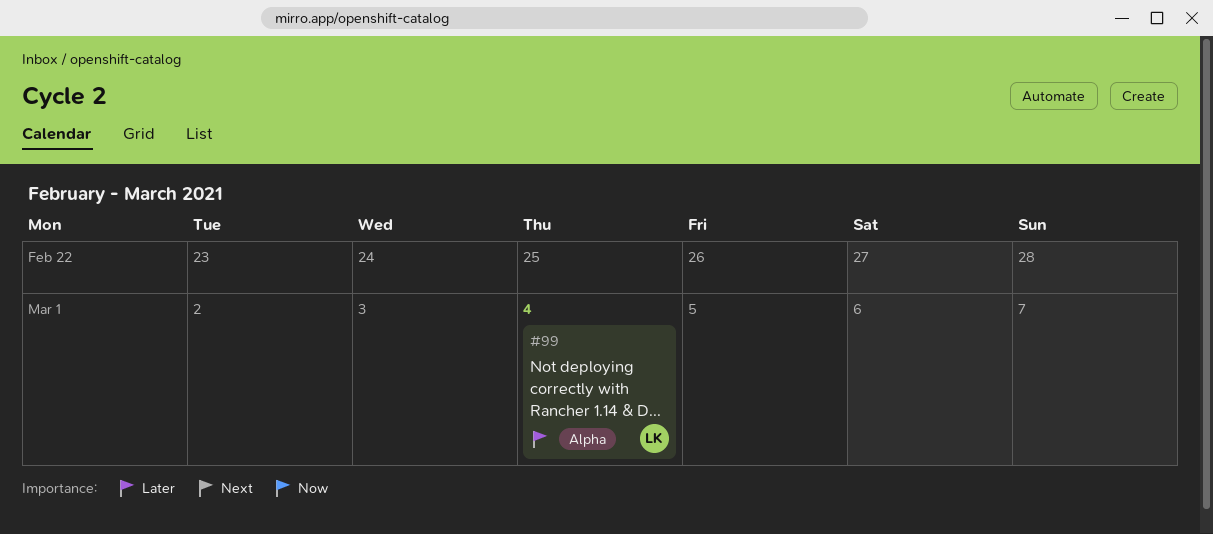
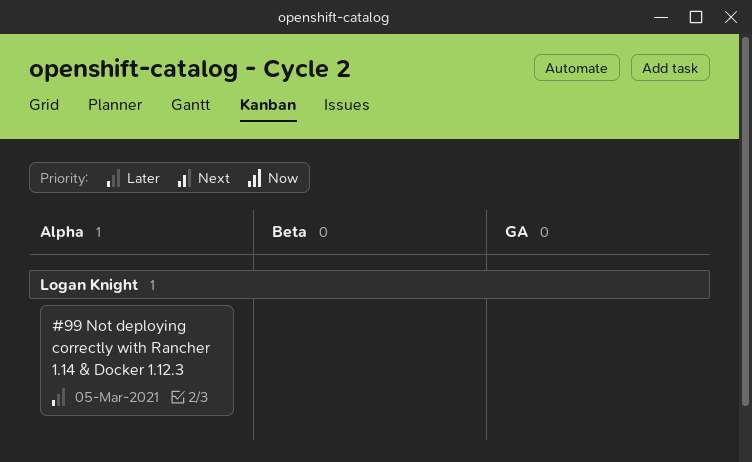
#99, due: Mar 4 -> Mar 5

